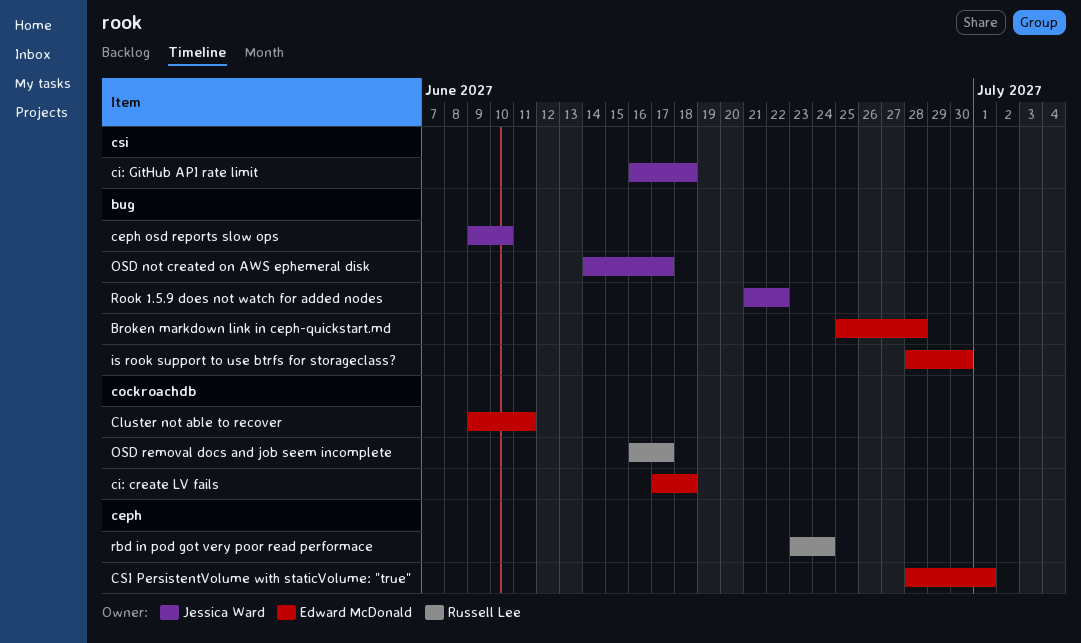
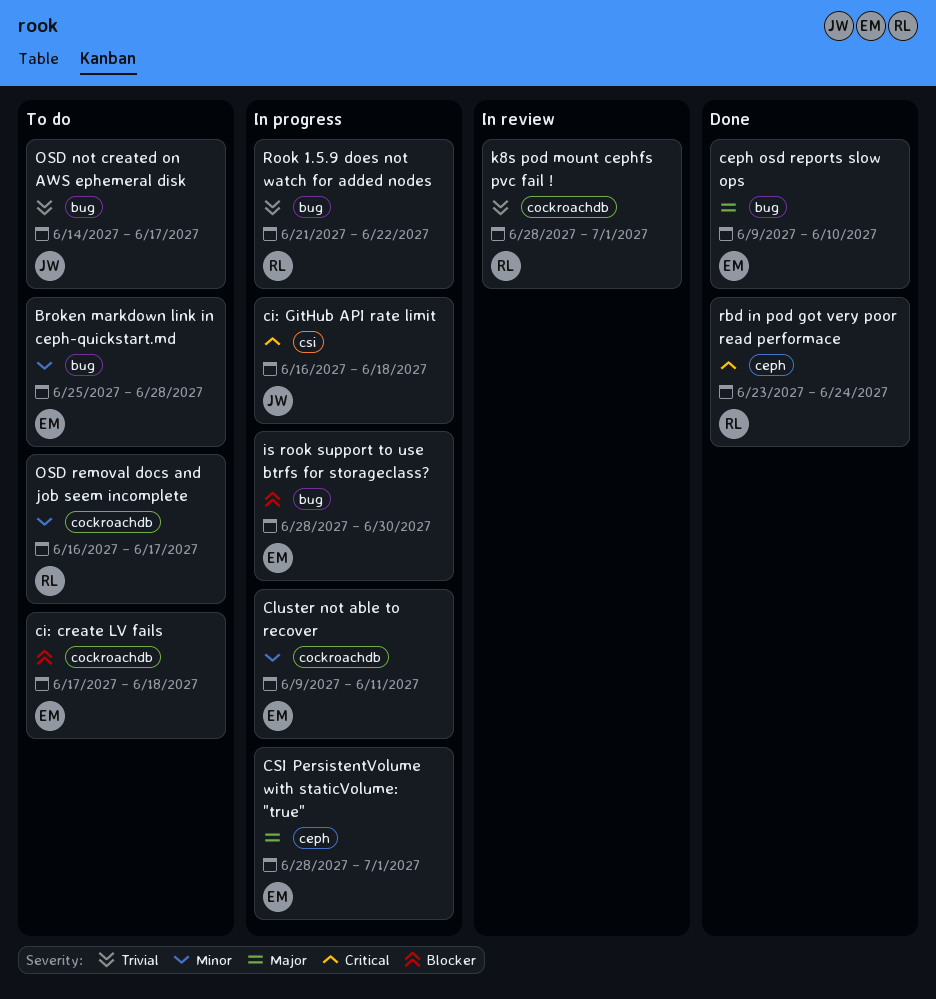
ceph osd reports slow ops, owner: Jessica Ward -> Edward McDonald
k8s pod mount cephfs pvc fail !: none -> present
Rook 1.5.9 does not watch for added nodes, owner: Jessica Ward -> Russell Lee

